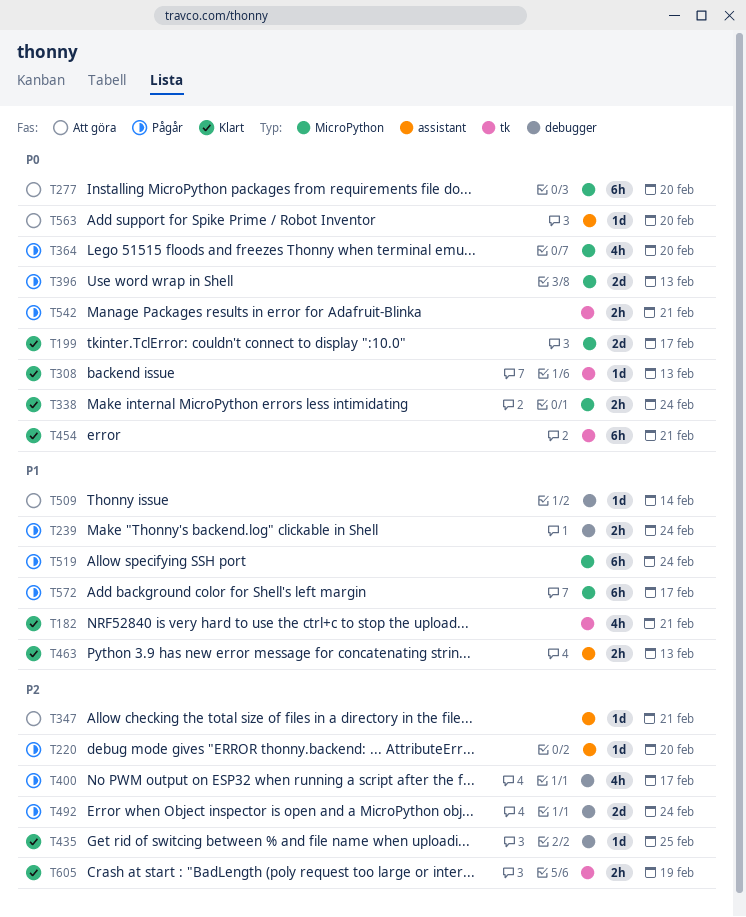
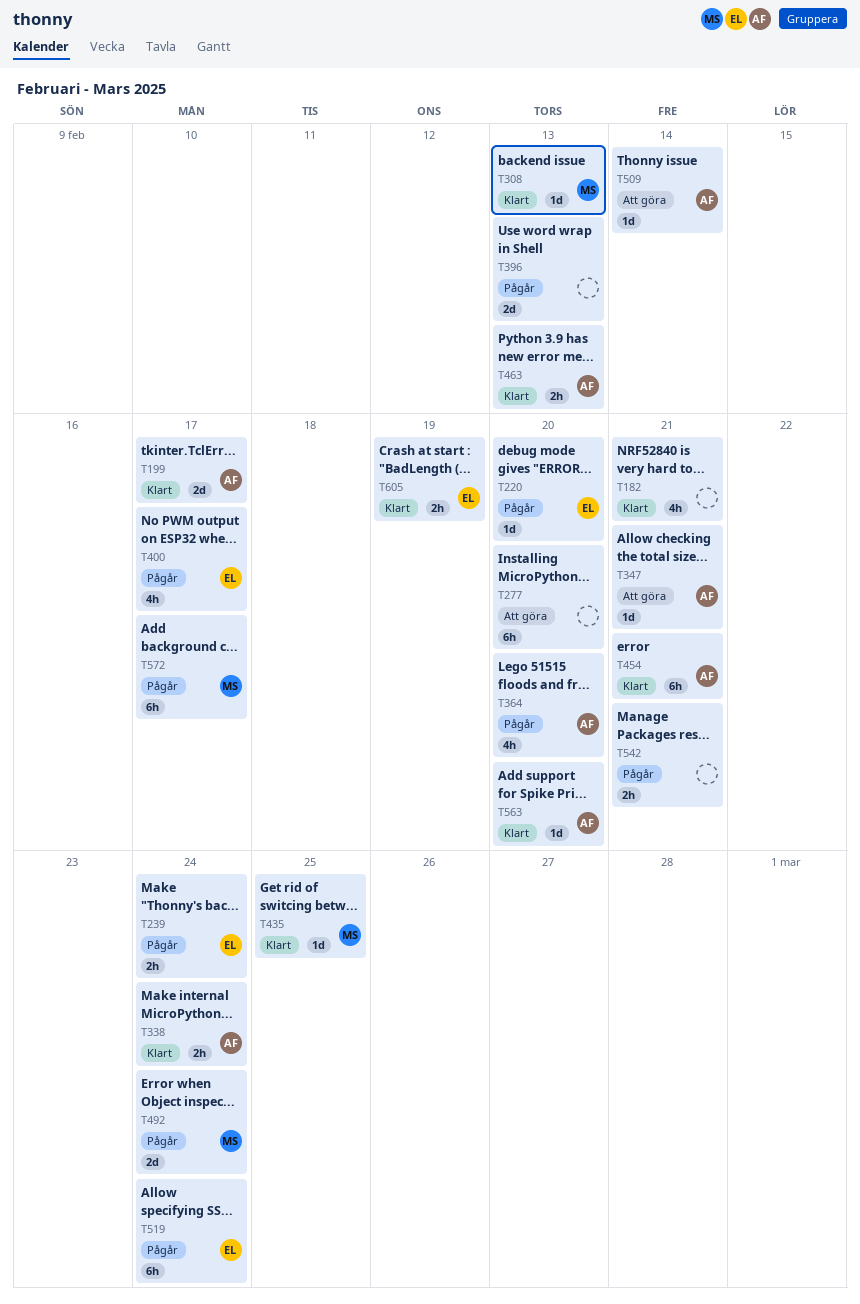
T563, status: Att göra -> Klart

